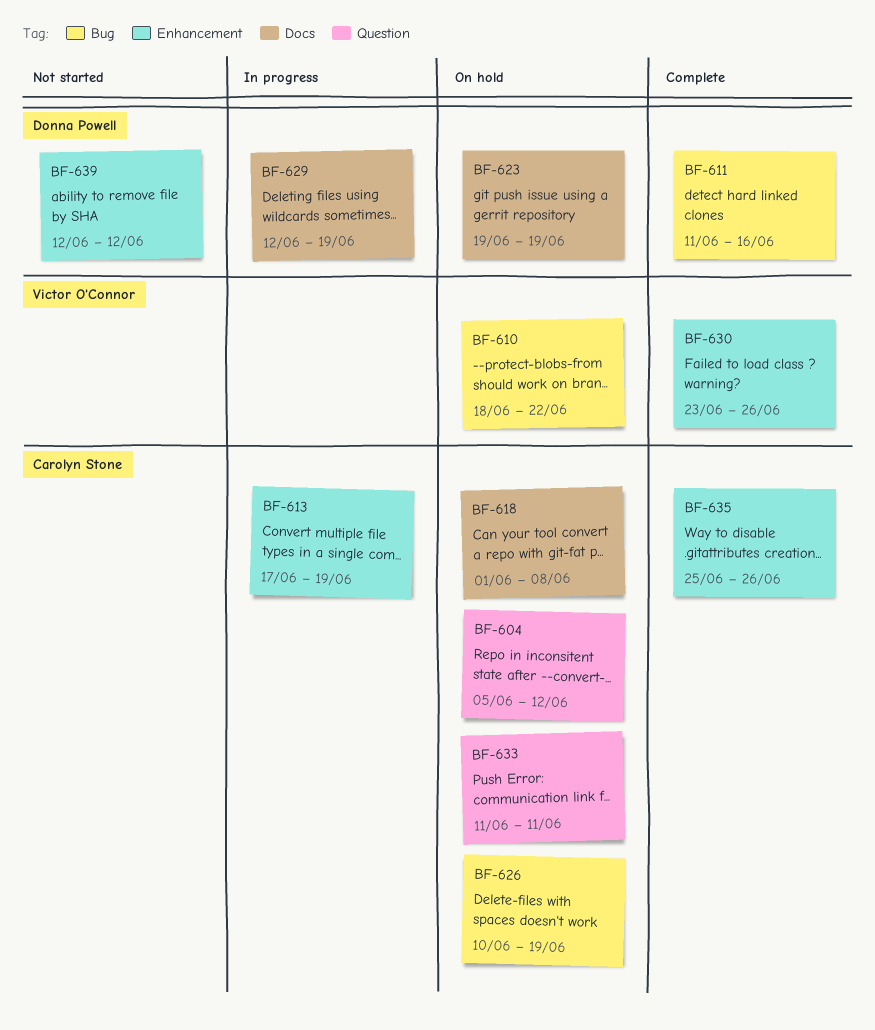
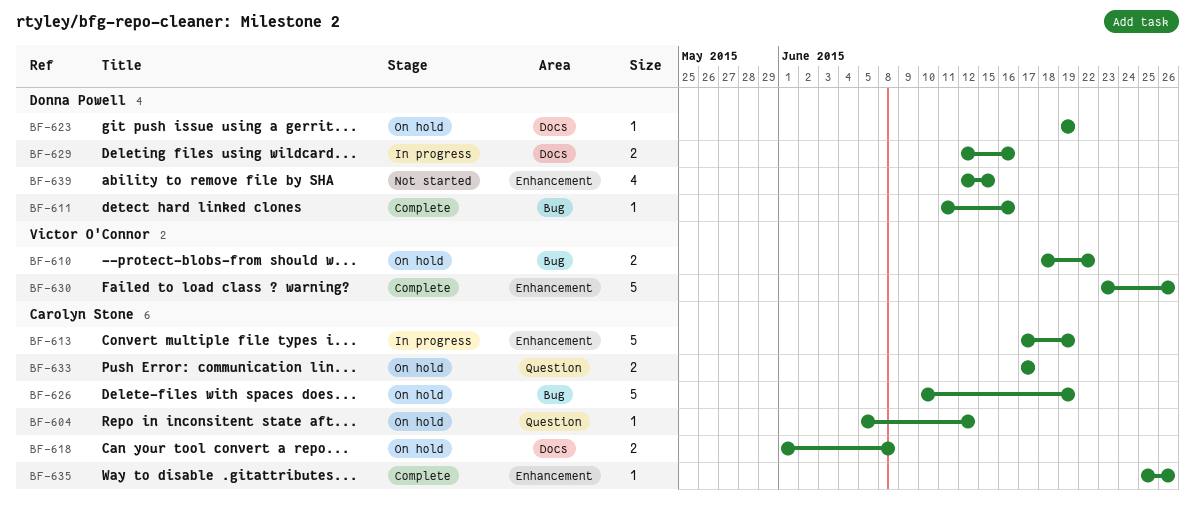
BF-629, due: Jun 19 -> Jun 16
BF-633, start: Jun 11 -> Jun 17
BF-633, due: Jun 11 -> Jun 17
BF-639, due: Jun 12 -> Jun 15

